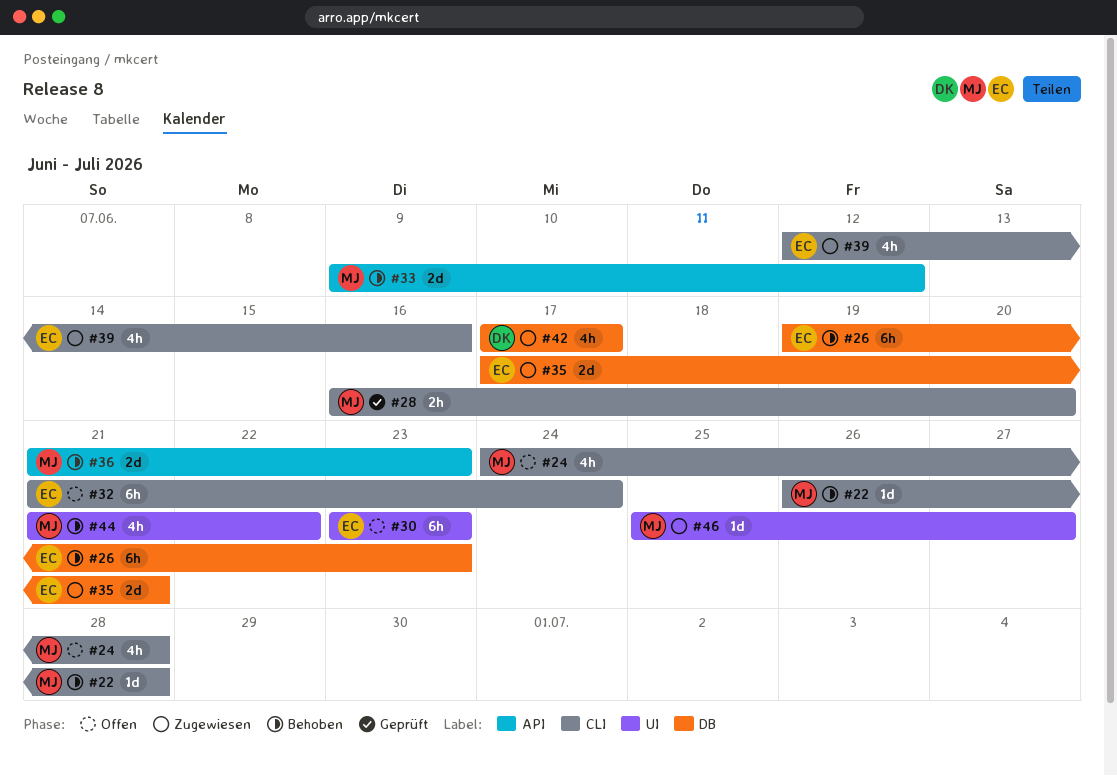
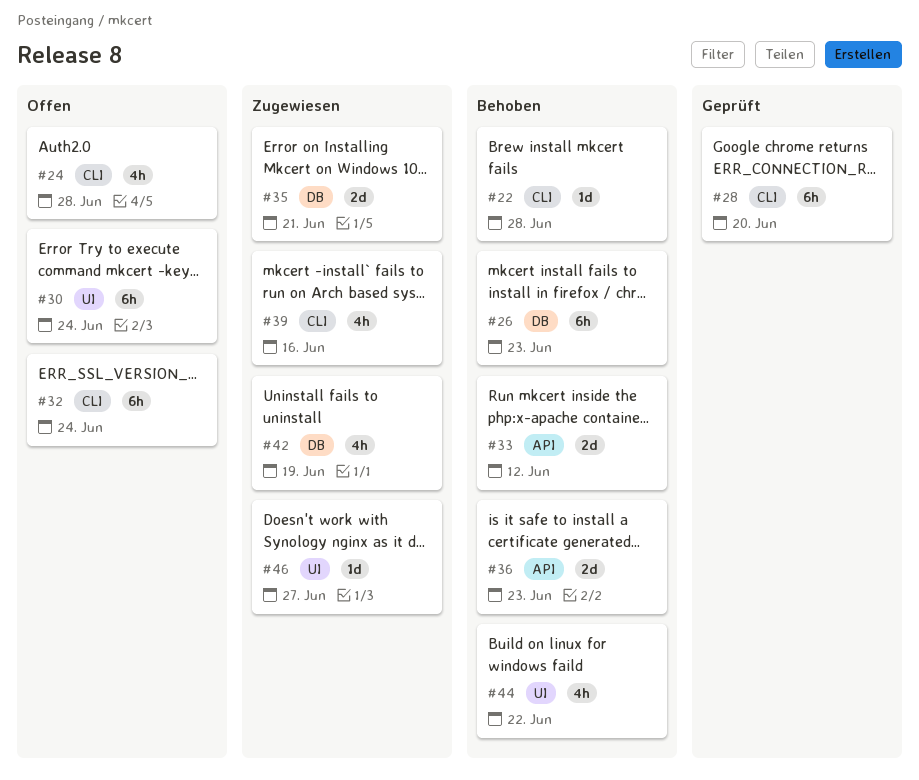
#28, estimate: 2h -> 6h
#30, due: Jun 23 -> Jun 24
#42, due: Jun 17 -> Jun 19

